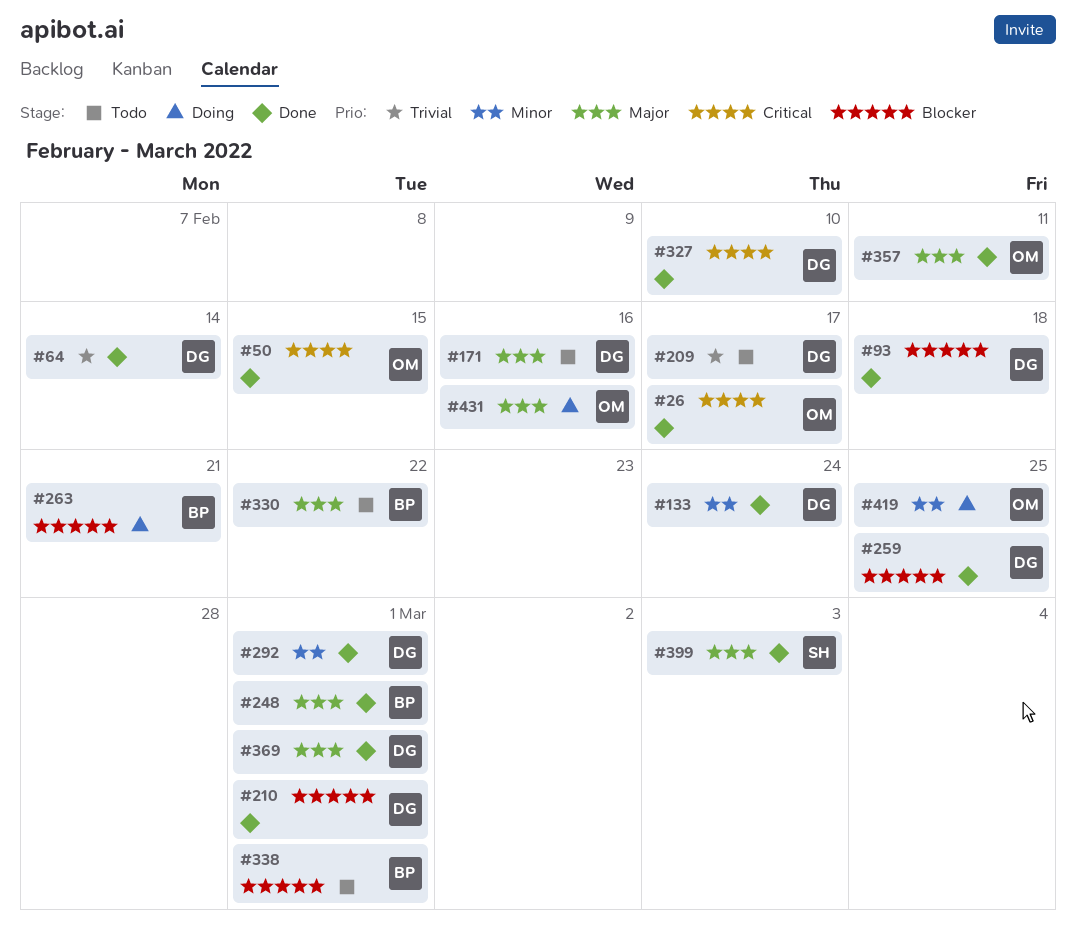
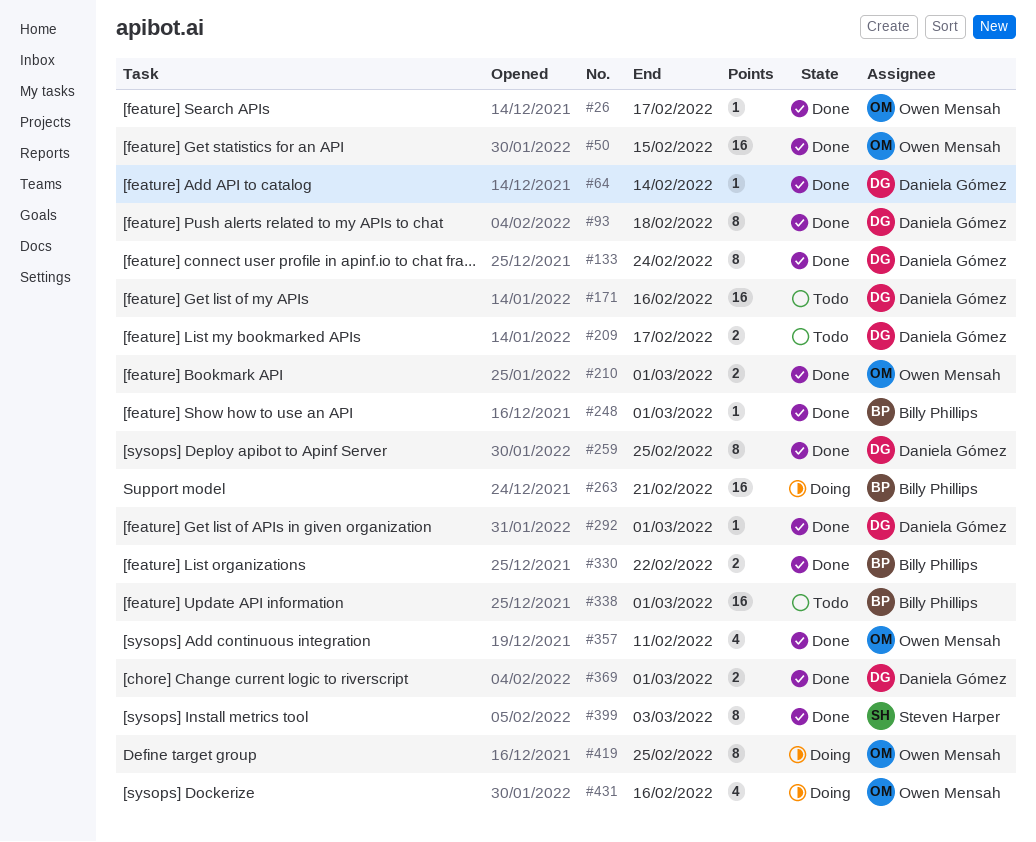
#210, owner: Daniela Gómez -> Owen Mensah
#327: present -> none
#330, status: Todo -> Done

